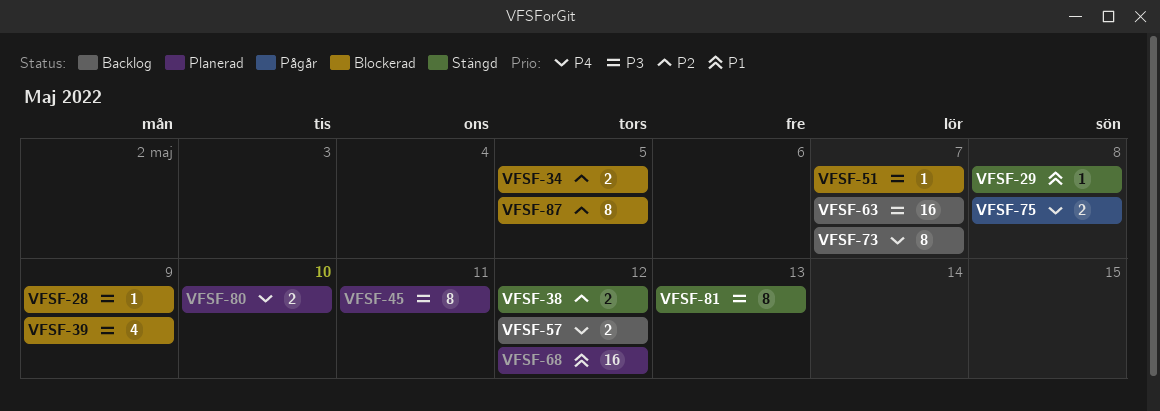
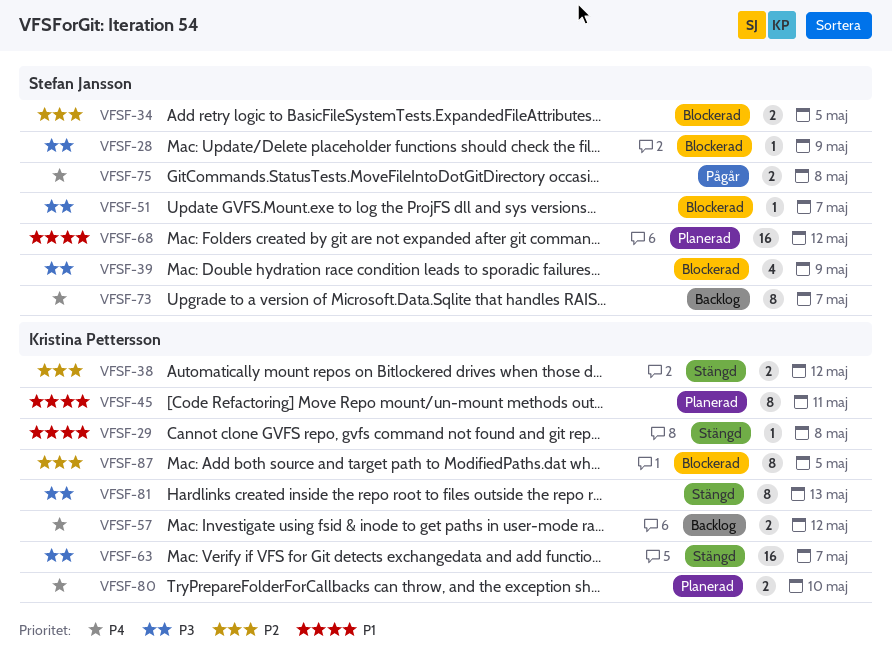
VFSF-45, priority: P3 -> P1
VFSF-63, status: Backlog -> Stängd

